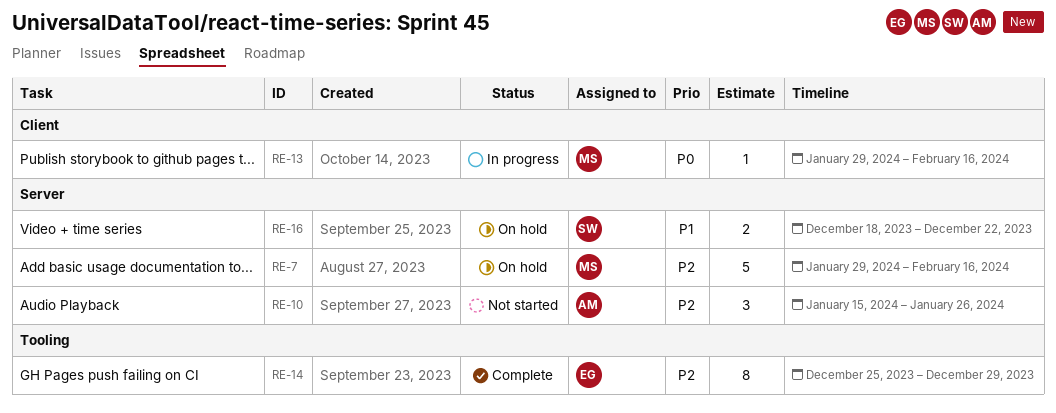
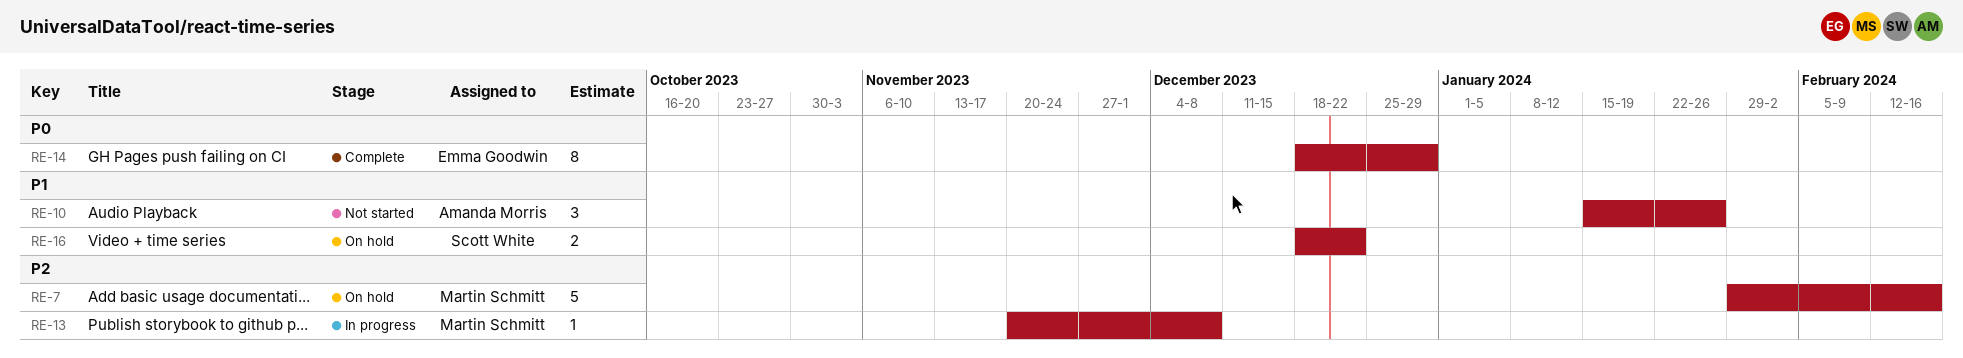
RE-10, priority: P2 -> P1
RE-13, priority: P0 -> P2
RE-13, start: Jan 29 -> Nov 20
RE-13, due: Feb 16 -> Dec 8
RE-14, priority: P2 -> P0
RE-14, start: Dec 25 -> Dec 18

